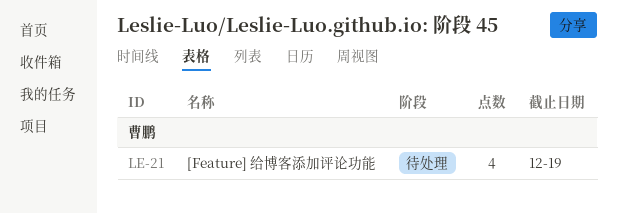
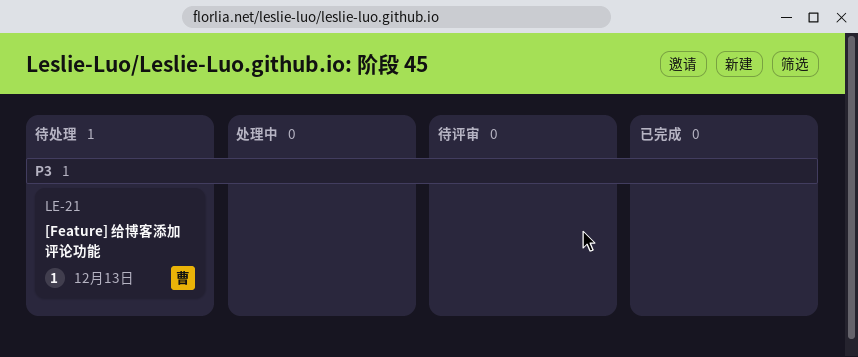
LE-21, estimate: 4 -> 1
LE-21, due: Dec 19 -> Dec 13

